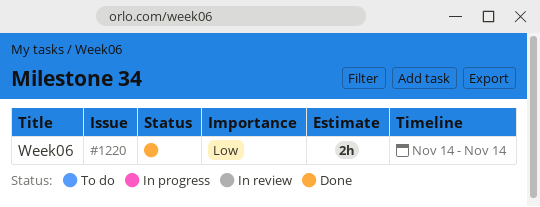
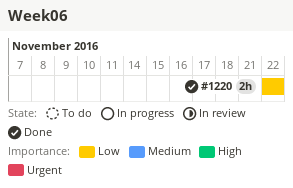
#1220, start: Nov 14 -> Nov 22
#1220, due: Nov 14 -> Nov 22

